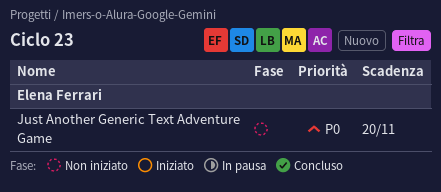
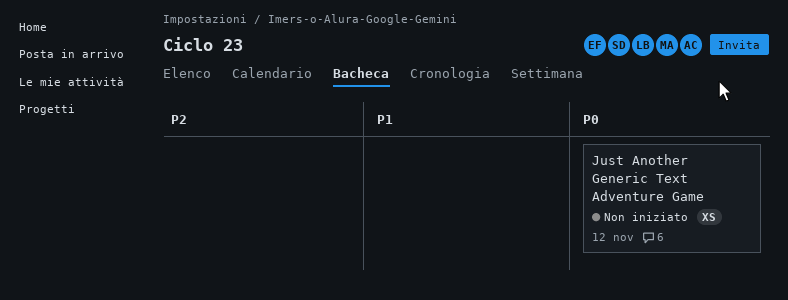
Just Another Generic Text Adventure Game, due: Nov 20 -> Nov 12

